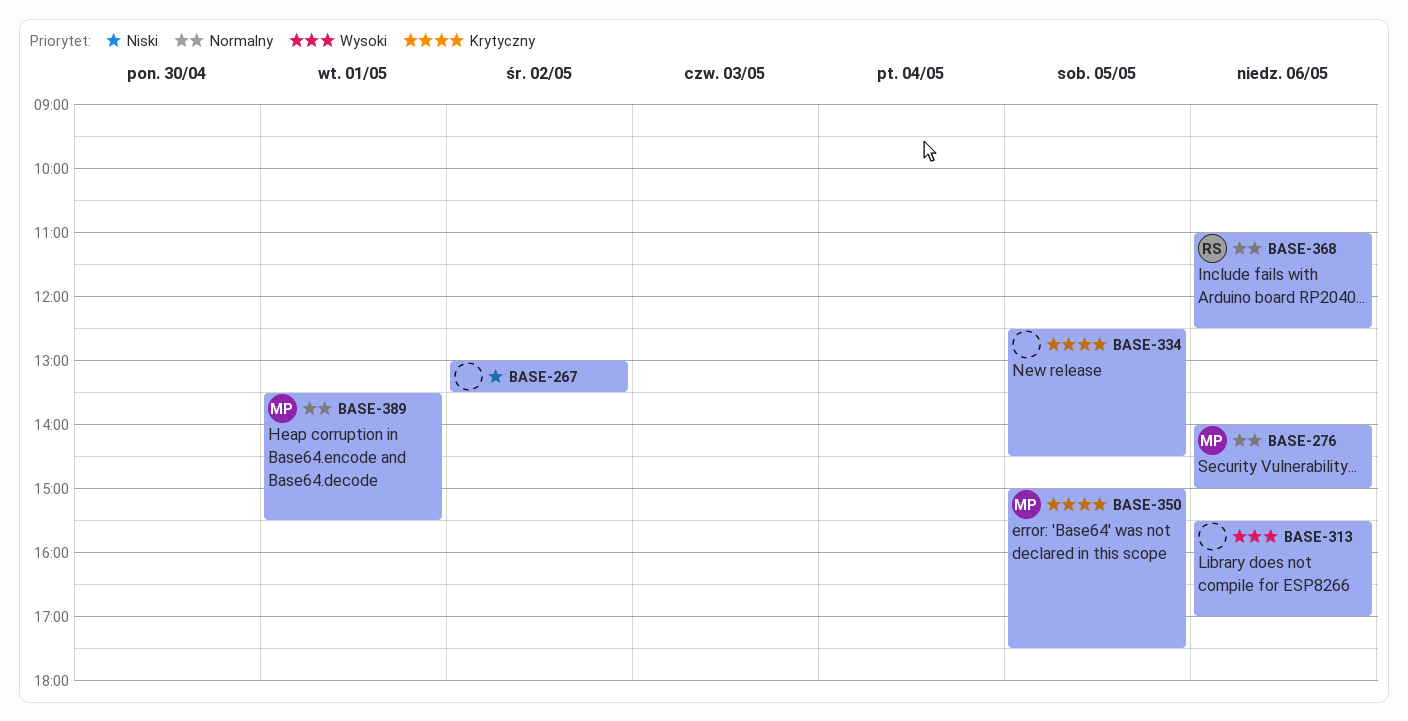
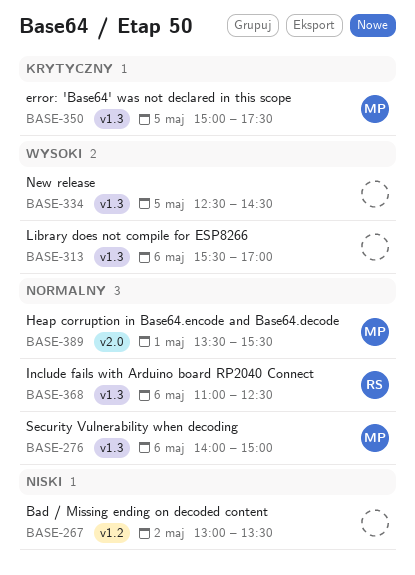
BASE-334, priority: Krytyczny -> Wysoki

